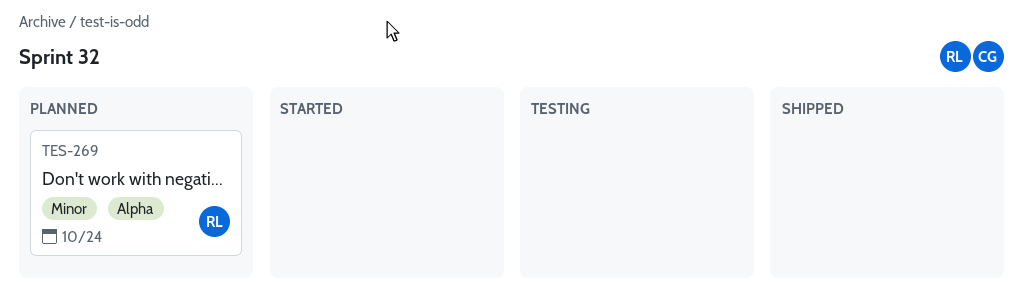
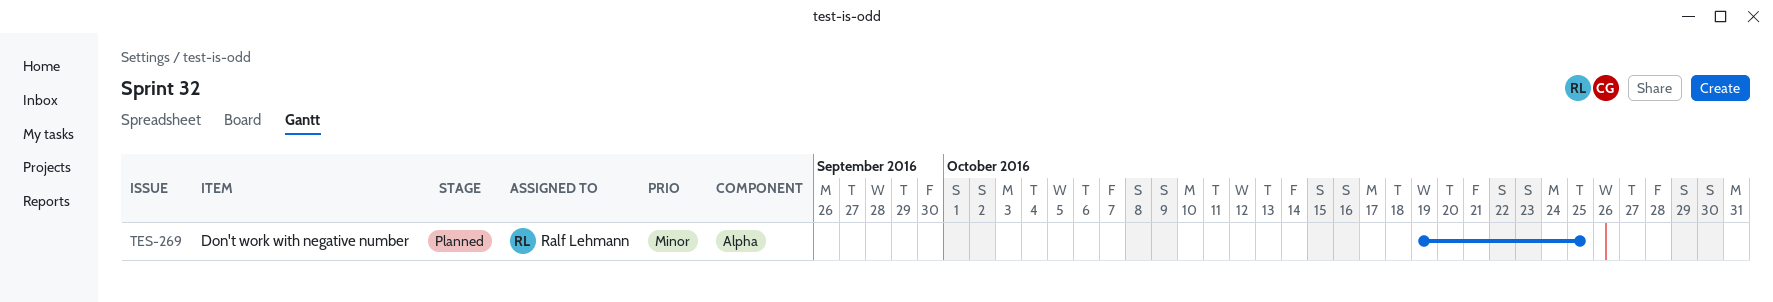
TES-269, due: Oct 24 -> Oct 25

